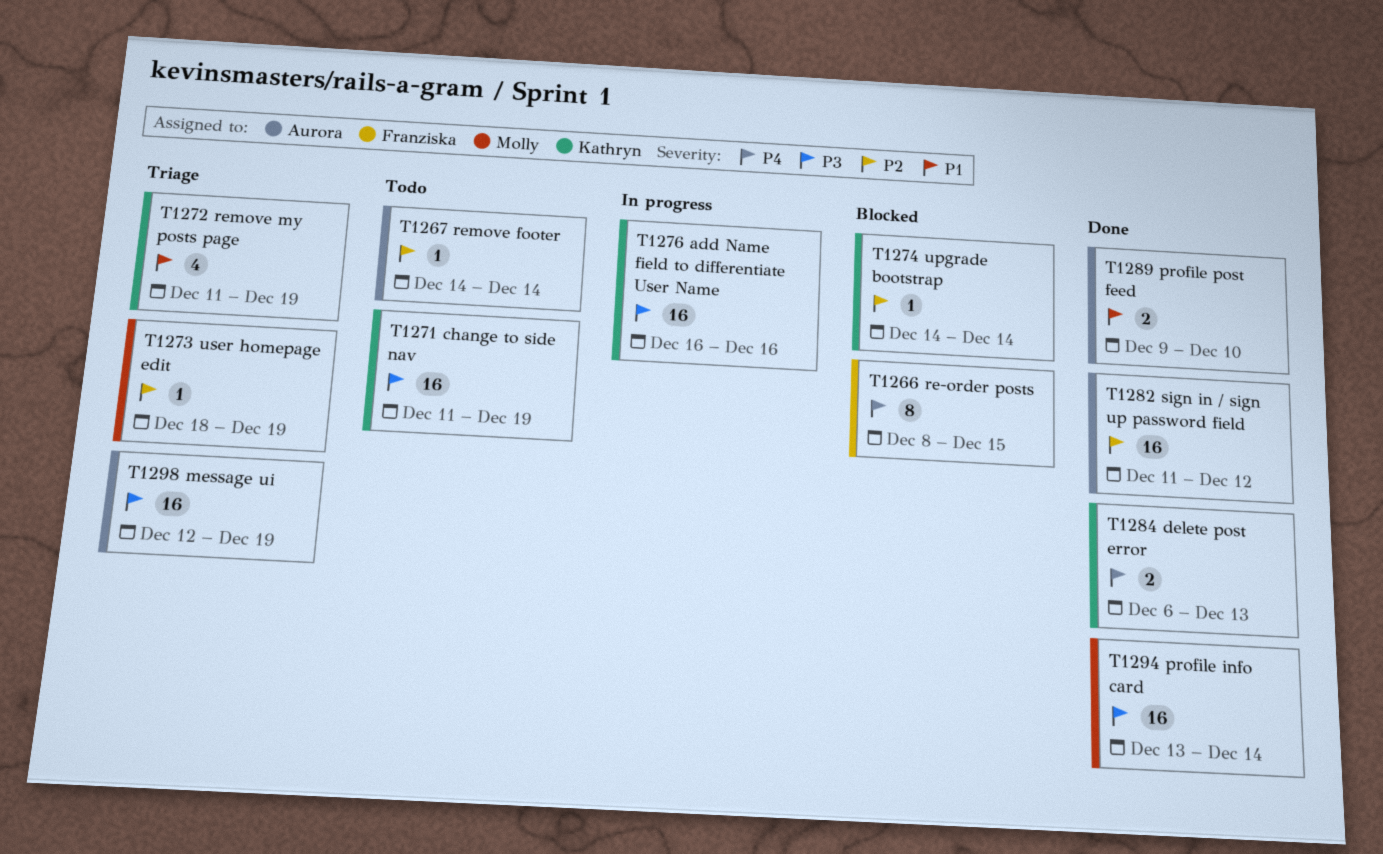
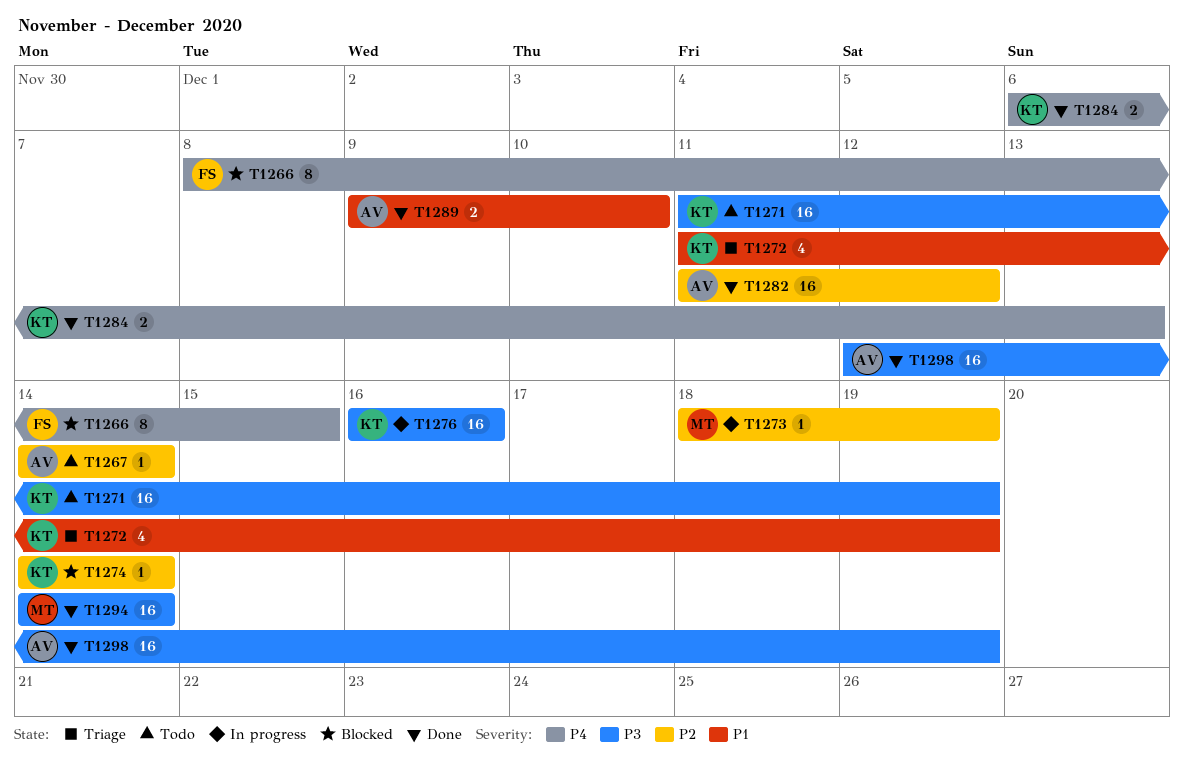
T1273, status: Triage -> In progress
T1294, start: Dec 13 -> Dec 14
T1298, status: Triage -> Done

